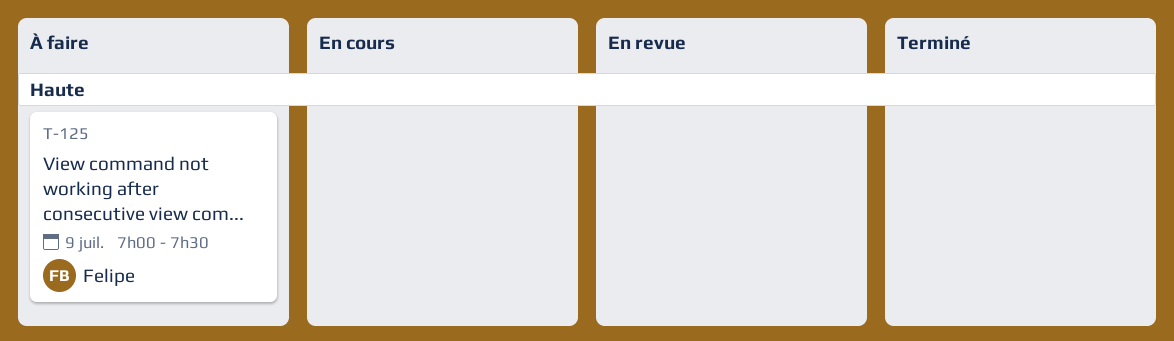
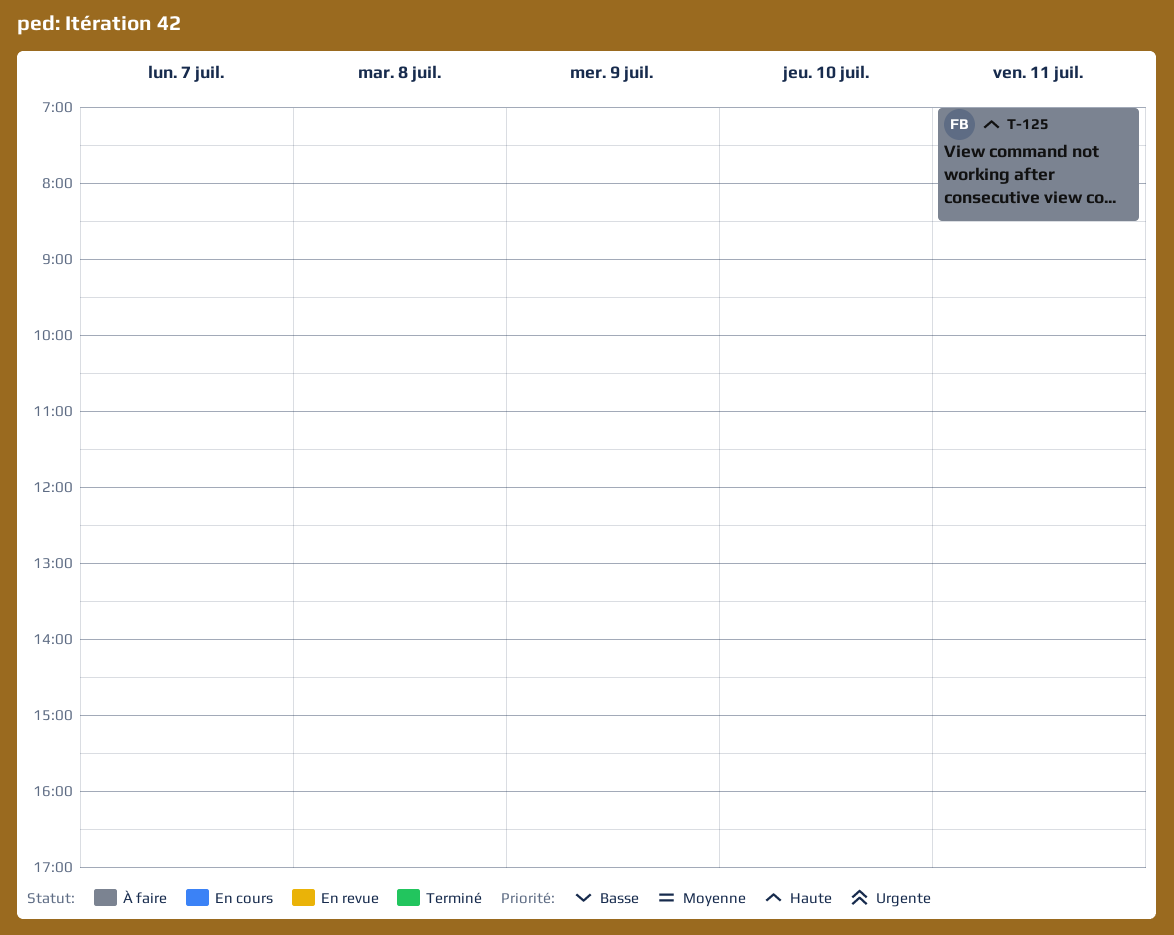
T-125, day: Jul 9 -> Jul 11
T-125, ends: 07:30 -> 08:30

